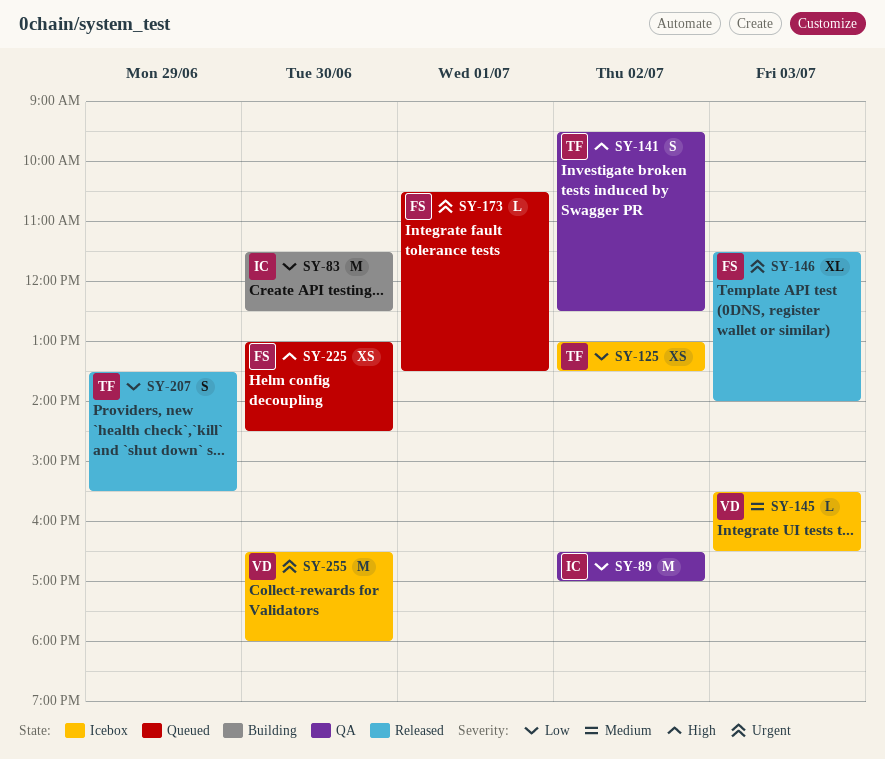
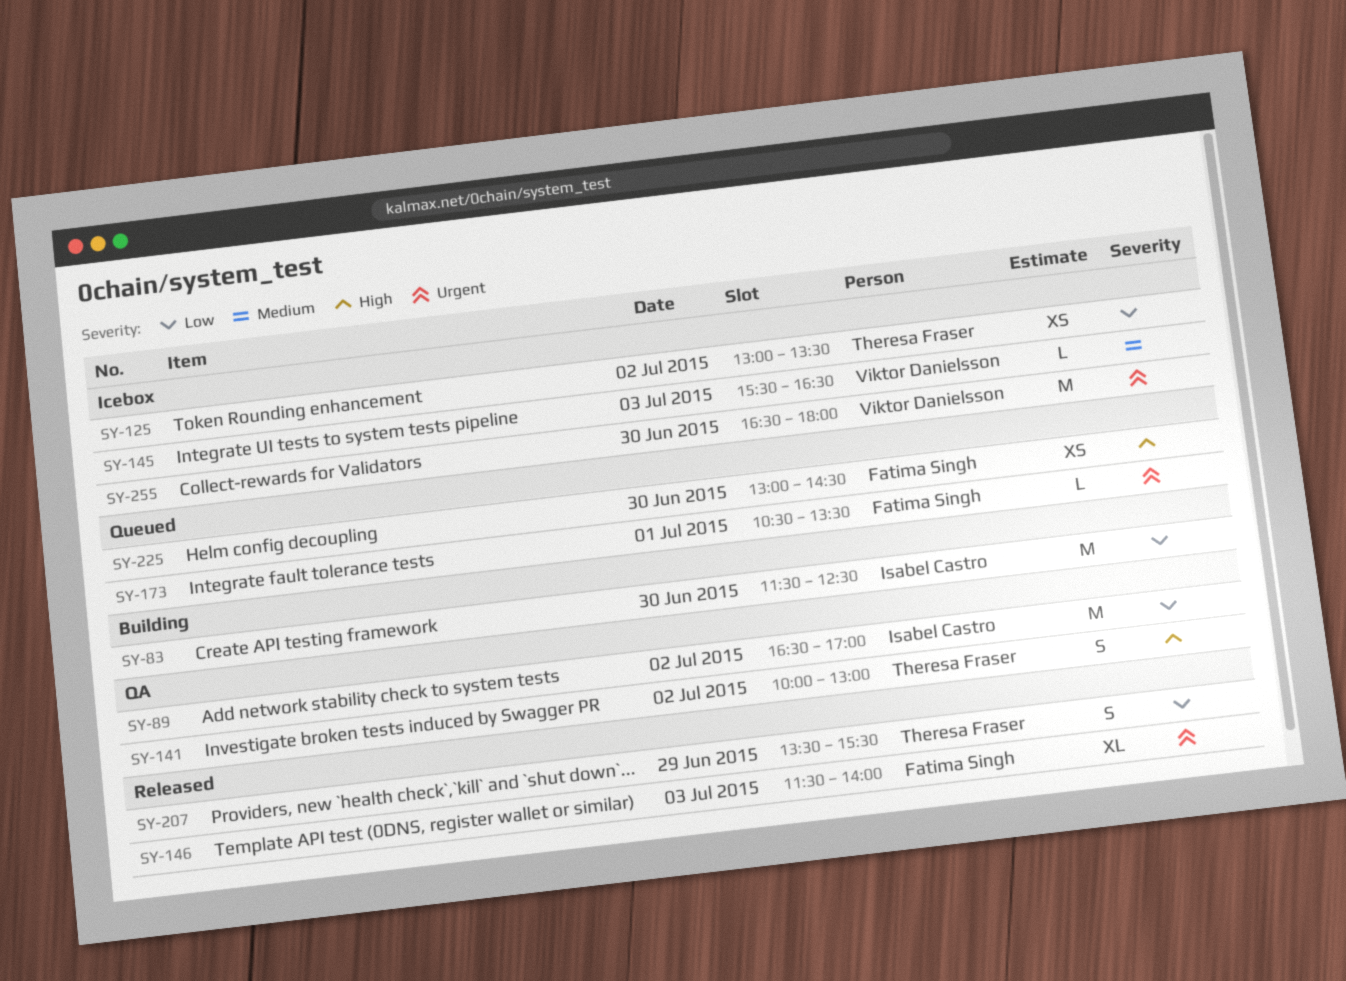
SY-141, begins: 09:30 -> 10:00
SY-141, ends: 12:30 -> 13:00

